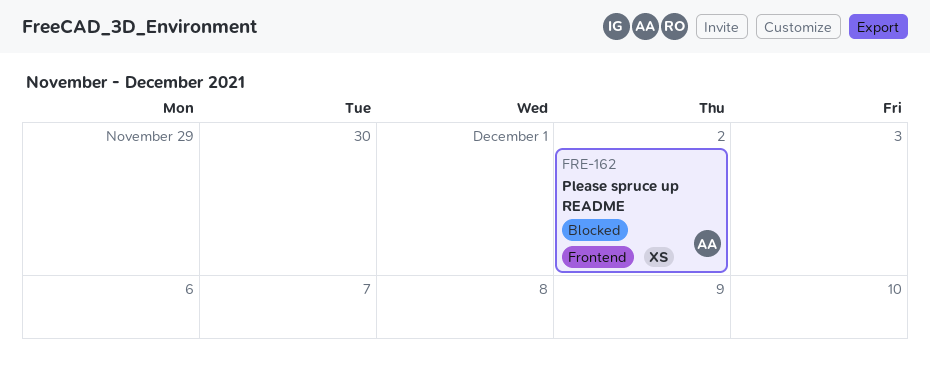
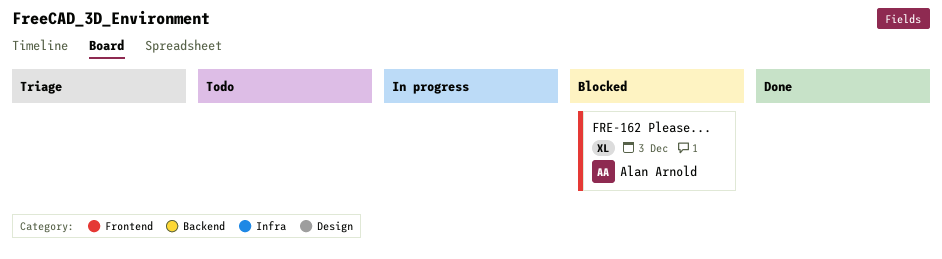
FRE-162, estimate: XS -> XL
FRE-162, due: Dec 2 -> Dec 3

